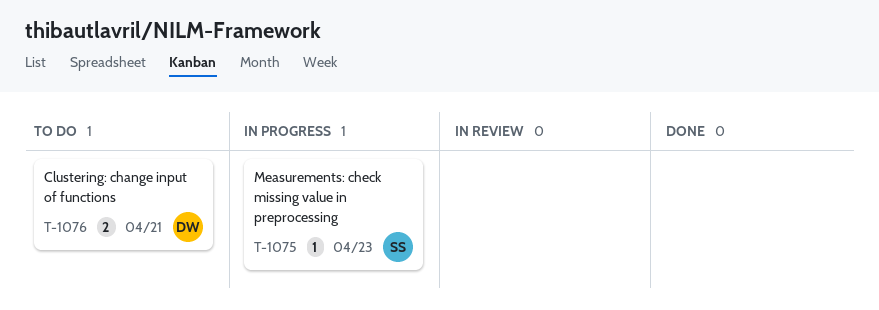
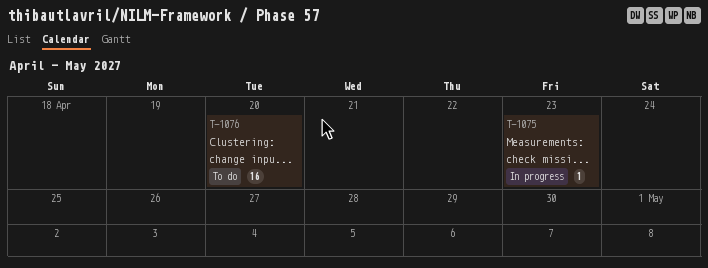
T-1076, estimate: 2 -> 16
T-1076, due: Apr 21 -> Apr 20

